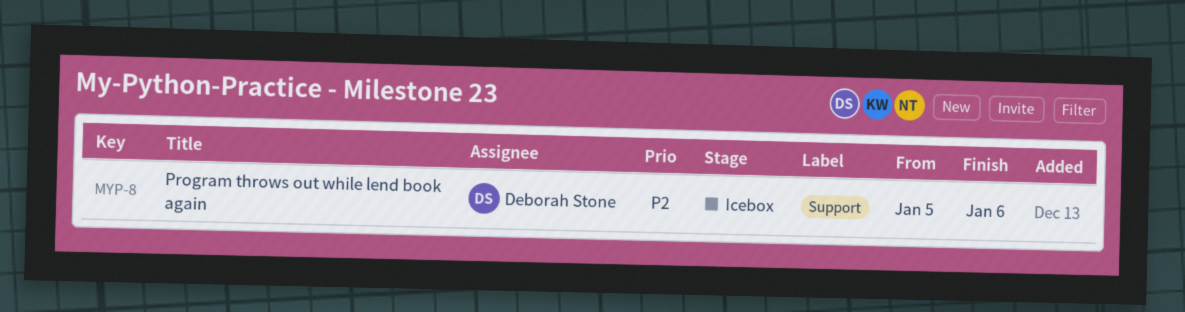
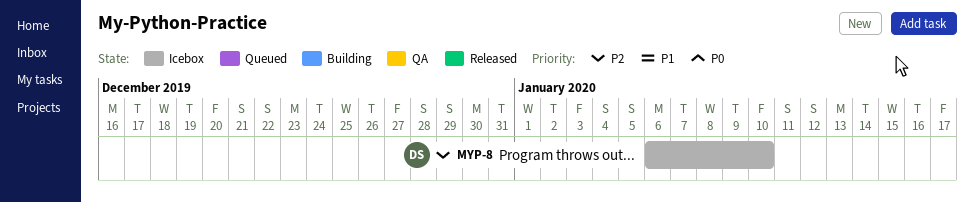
MYP-8, start: Jan 5 -> Jan 6
MYP-8, due: Jan 6 -> Jan 10

